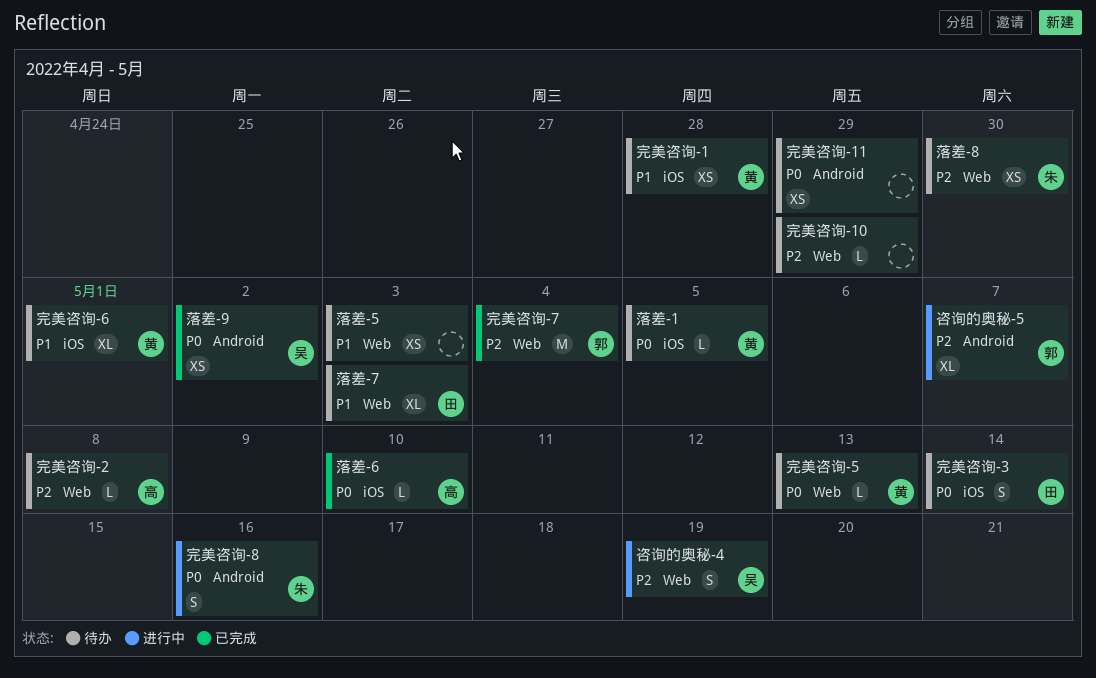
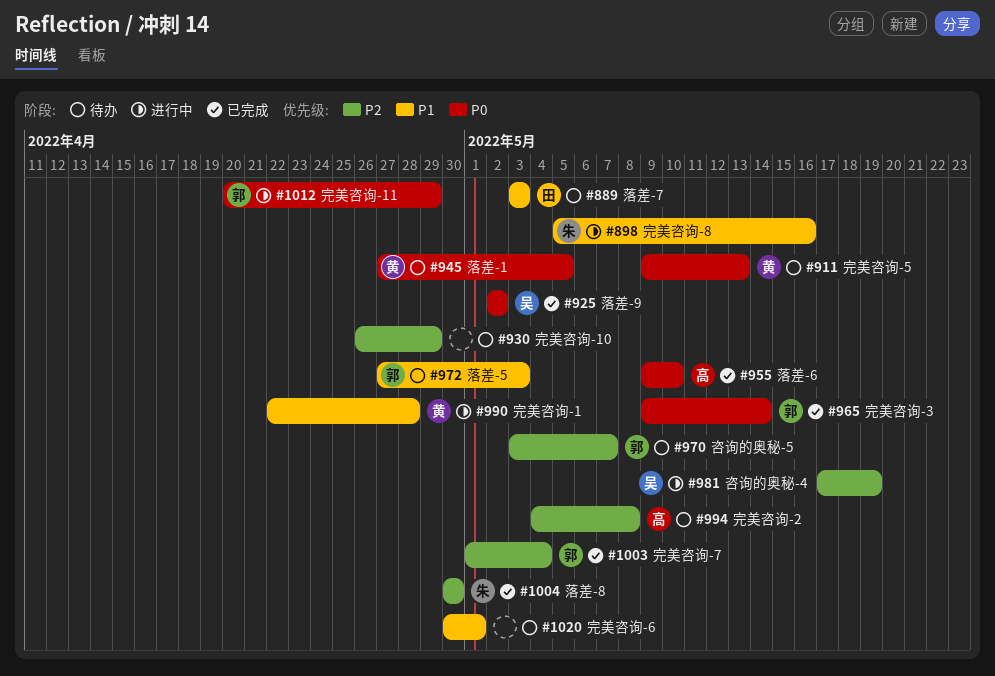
咨询的奥秘-5, status: 进行中 -> 待办
完美咨询-1, status: 待办 -> 进行中
完美咨询-11, status: 待办 -> 进行中
完美咨询-11, owner: none -> 郭
完美咨询-3, status: 待办 -> 已完成
完美咨询-3, owner: 田 -> 郭
完美咨询-6, owner: 黄 -> none
完美咨询-8, priority: P0 -> P1
落差-5, owner: none -> 郭
落差-8, status: 待办 -> 已完成

